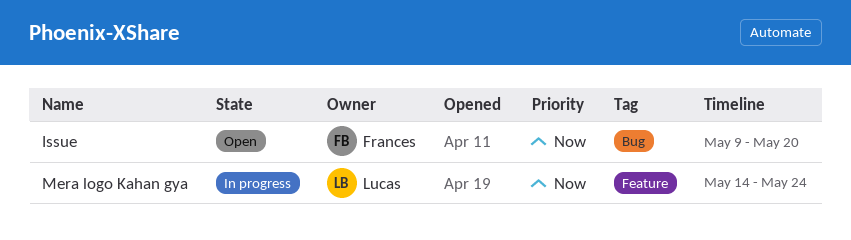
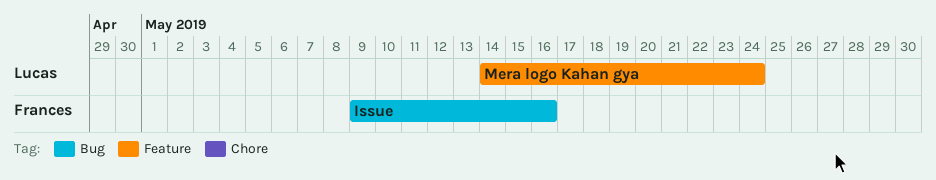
Issue, due: May 20 -> May 16

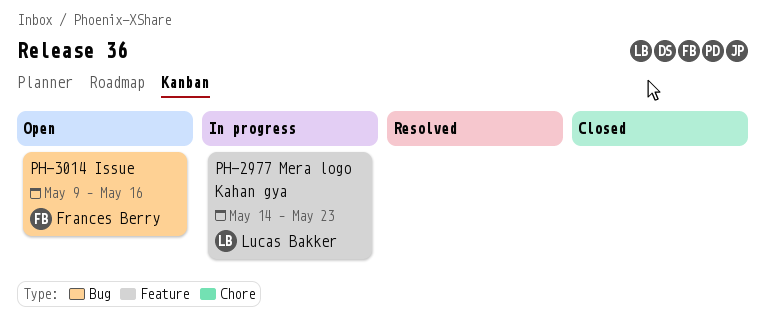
Mera logo Kahan gya, due: May 24 -> May 23

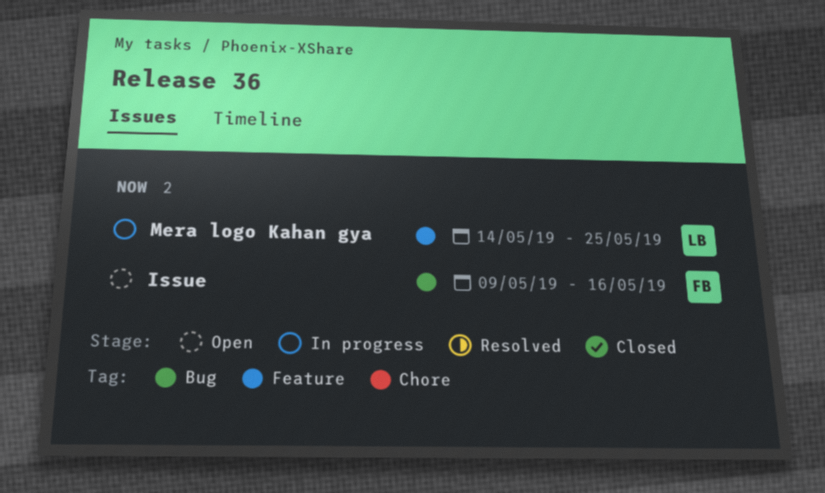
Mera logo Kahan gya, due: May 23 -> May 25

